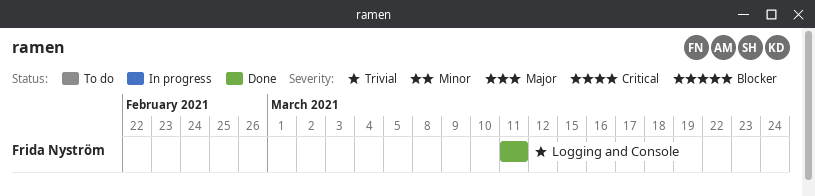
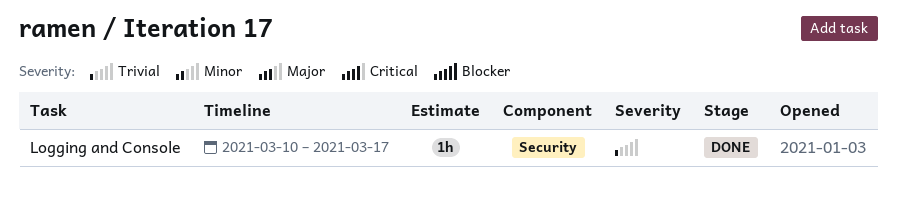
Logging and Console, start: Mar 11 -> Mar 10
Logging and Console, due: Mar 11 -> Mar 17

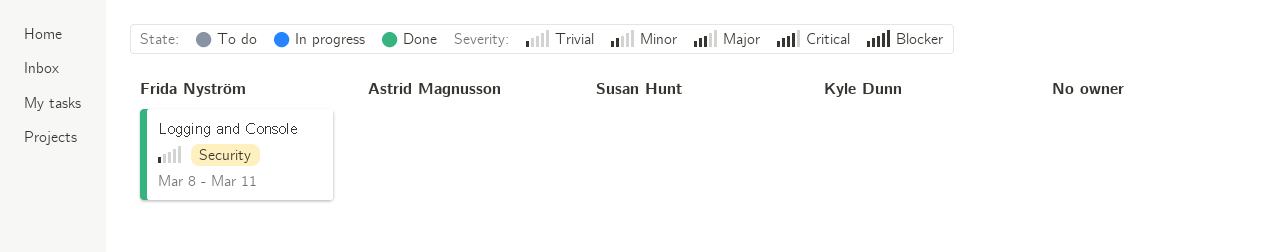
Logging and Console, start: Mar 10 -> Mar 8
Logging and Console, due: Mar 17 -> Mar 11

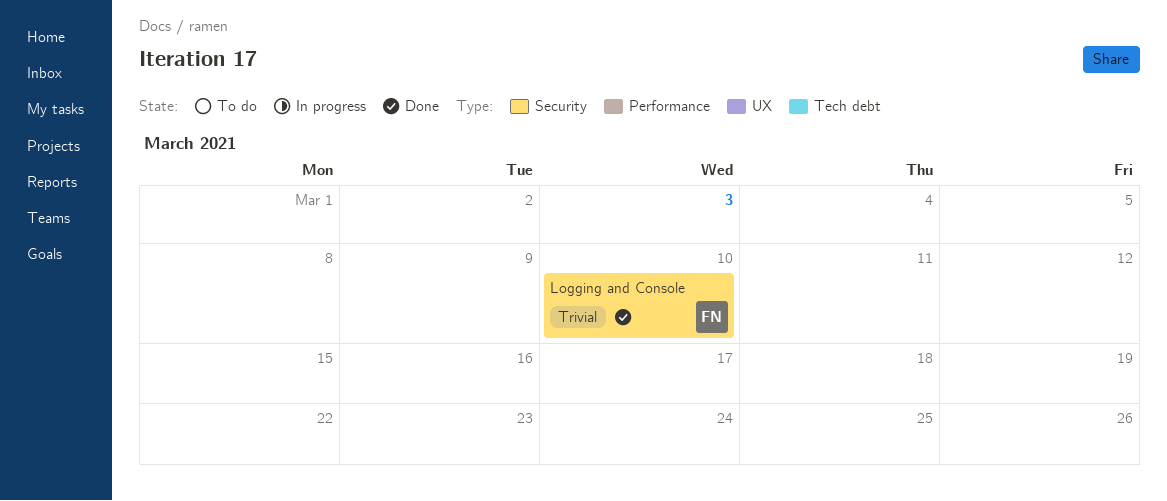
Logging and Console, due: Mar 11 -> Mar 10

